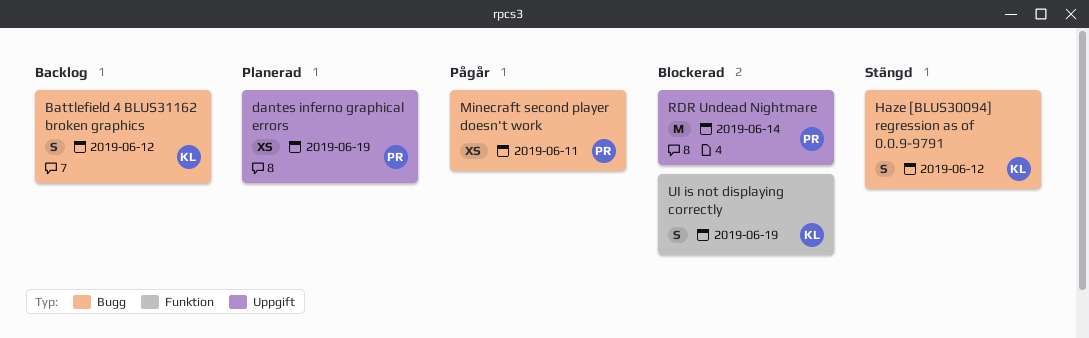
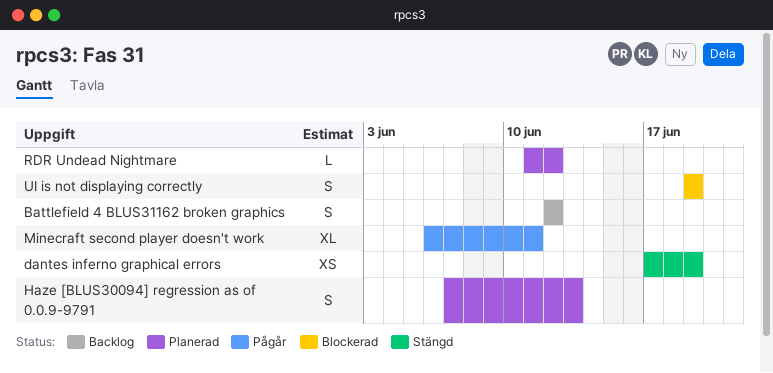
dantes inferno graphical errors, status: Planerad -> Stängd
Haze [BLUS30094] regression as of 0.0.9-9791, status: Stängd -> Planerad
Haze [BLUS30094] regression as of 0.0.9-9791, due: Jun 12 -> Jun 13
Minecraft second player doesn't work, estimate: XS -> XL
RDR Undead Nightmare, status: Blockerad -> Planerad
RDR Undead Nightmare, estimate: M -> L
RDR Undead Nightmare, due: Jun 14 -> Jun 12

